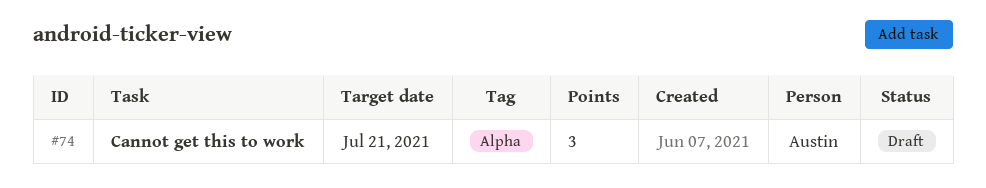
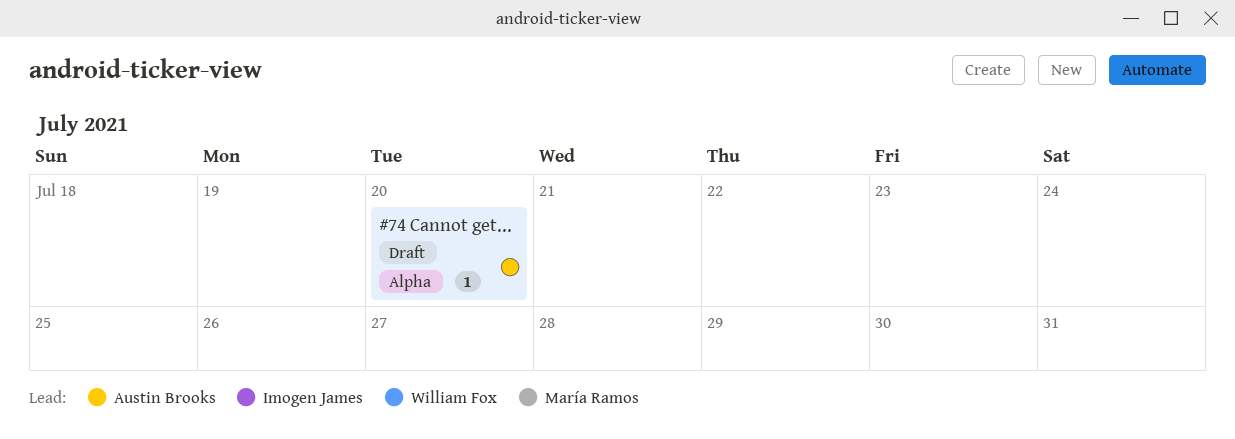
#74, estimate: 3 -> 1
#74, due: Jul 21 -> Jul 20

